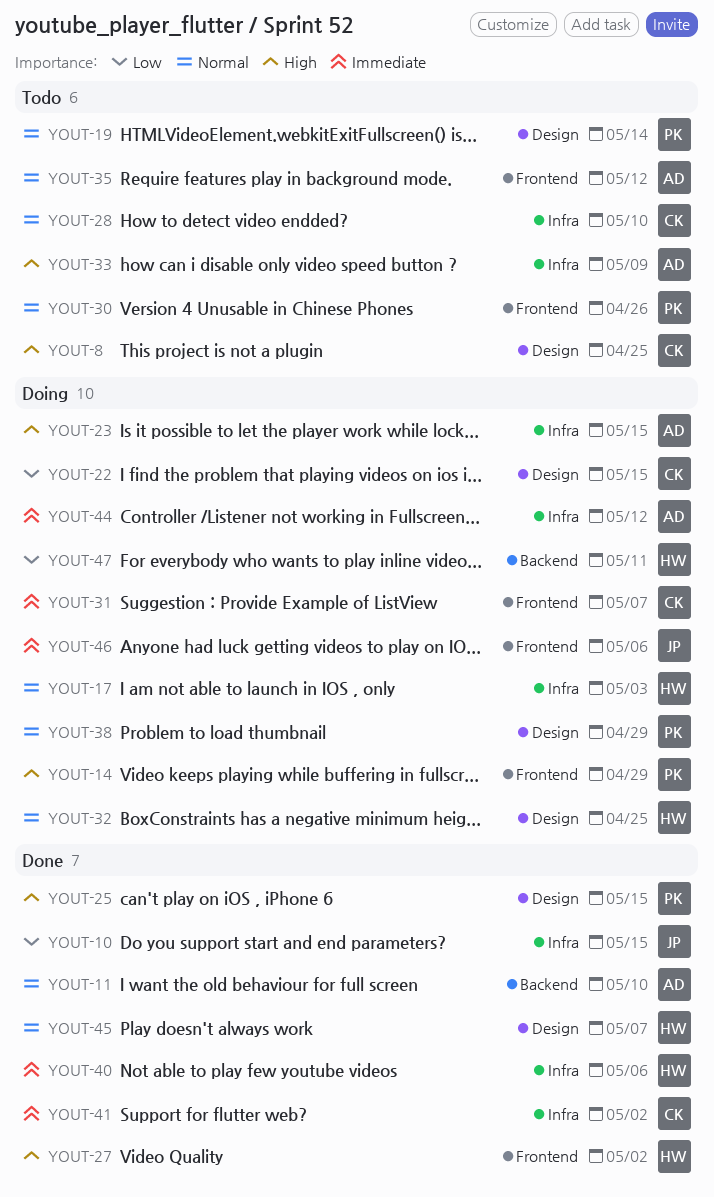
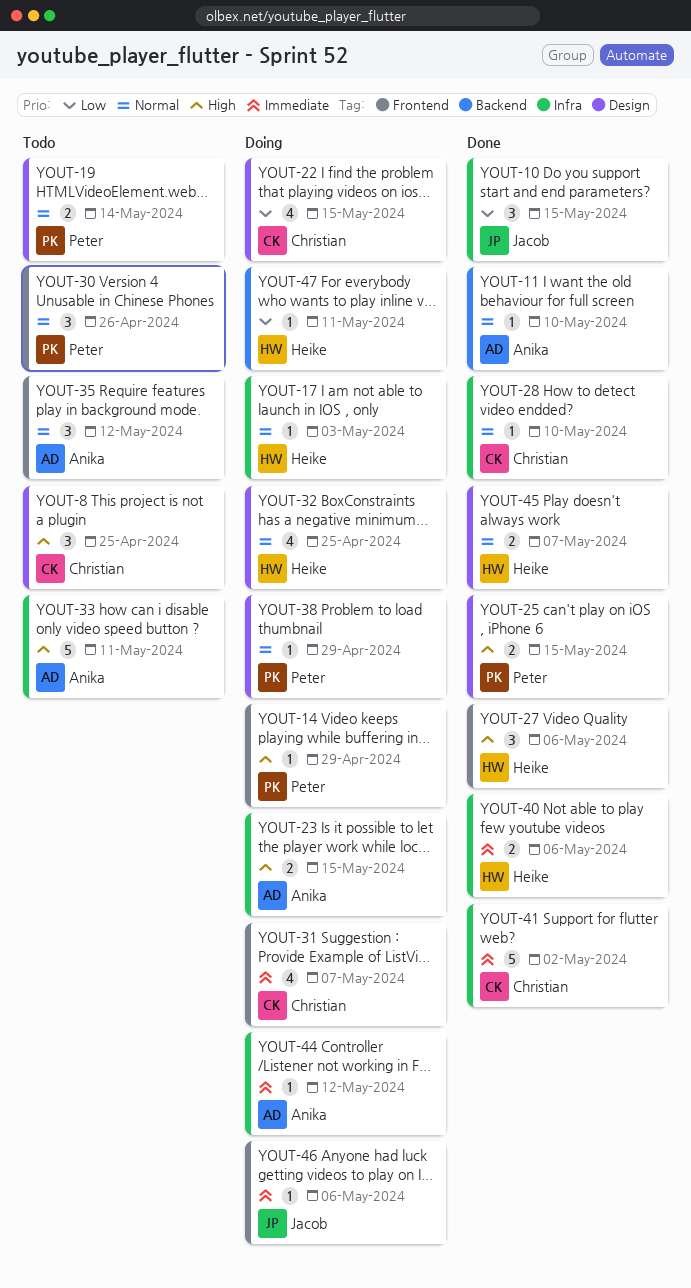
YOUT-27, due: May 2 -> May 6
YOUT-28, status: Todo -> Done
YOUT-33, due: May 9 -> May 11

